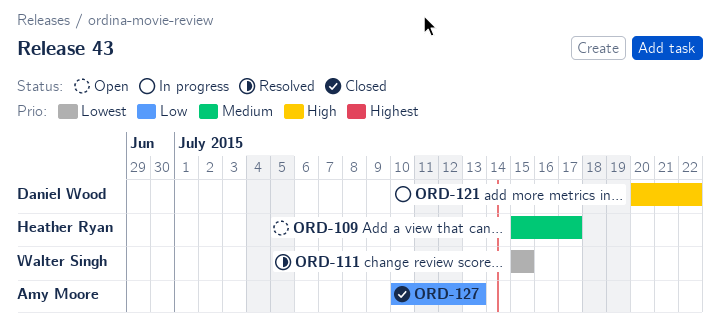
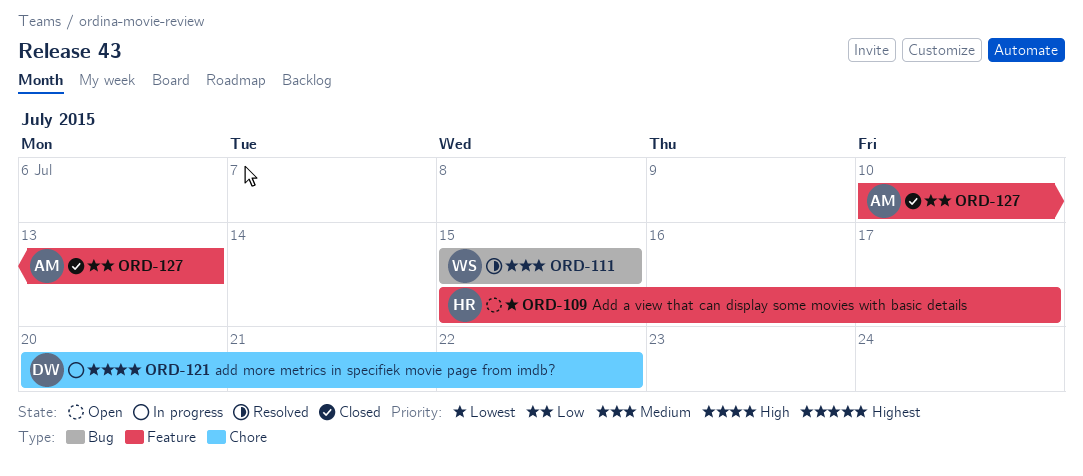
ORD-109, priority: Medium -> Lowest
ORD-111, priority: Lowest -> Medium

